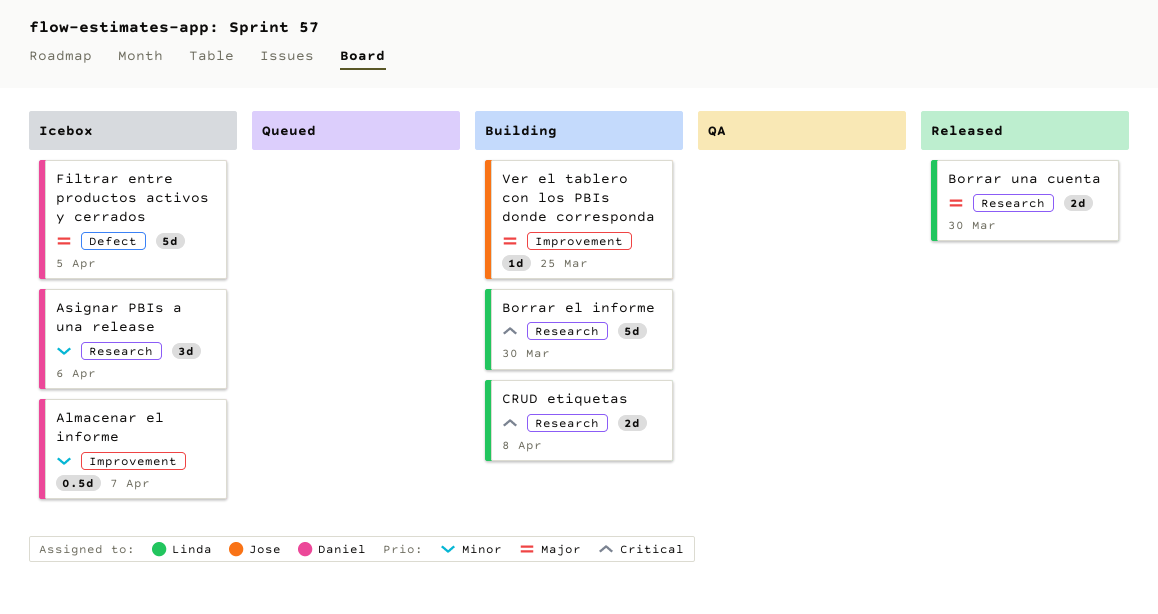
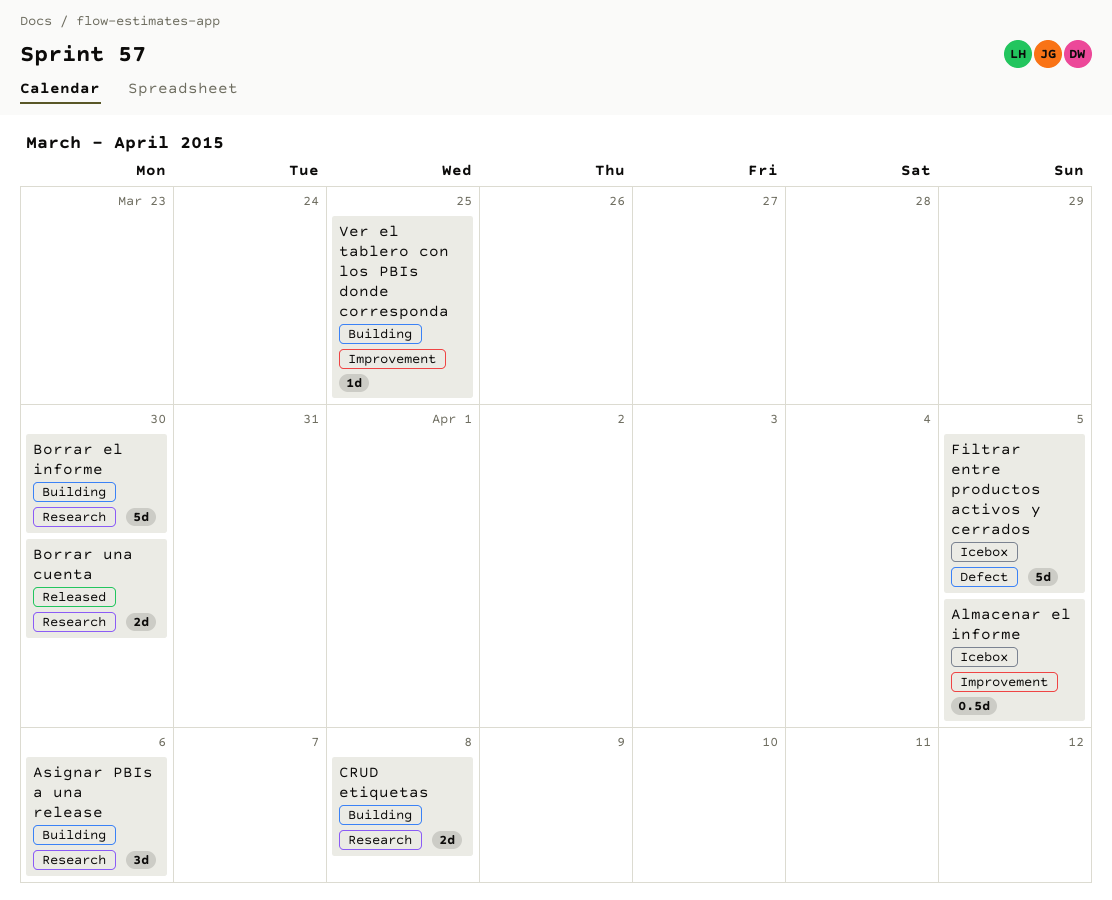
Almacenar el informe, due: Apr 7 -> Apr 5
Asignar PBIs a una release, status: Icebox -> Building

